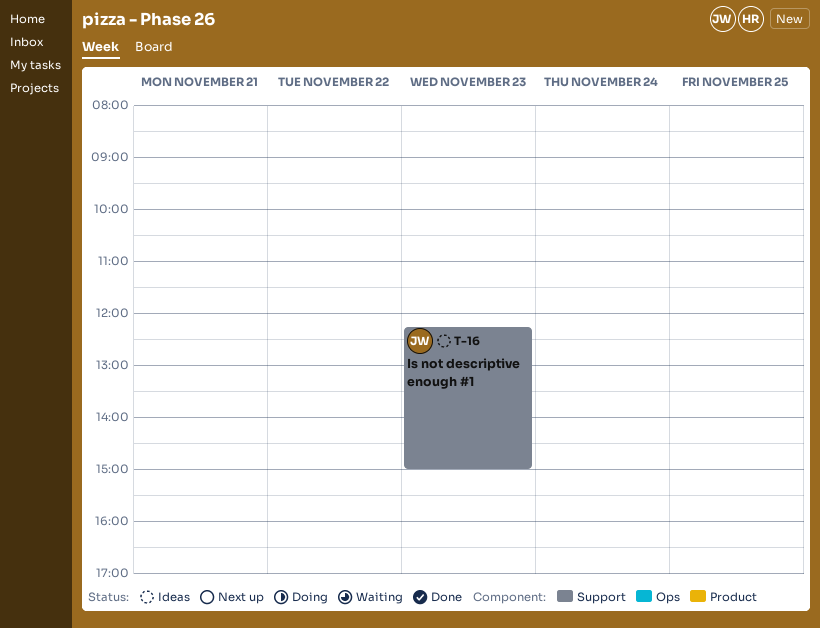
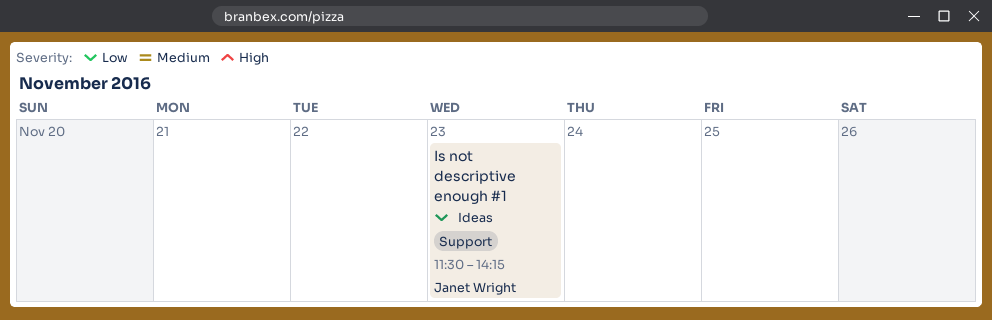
Is not descriptive enough #1, begins: 12:15 -> 11:30
Is not descriptive enough #1, ends: 15:00 -> 14:15

